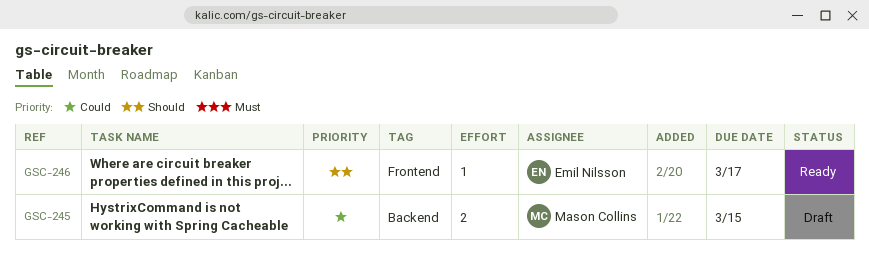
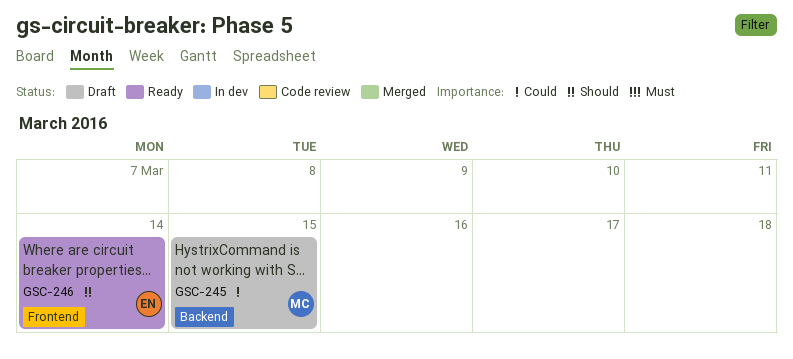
GSC-246, due: Mar 17 -> Mar 14

